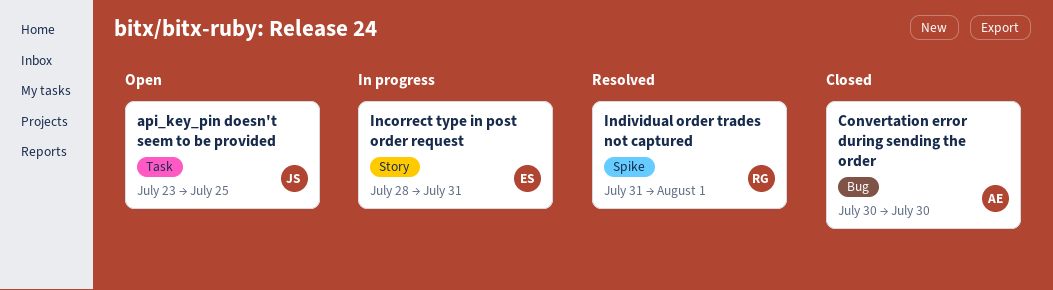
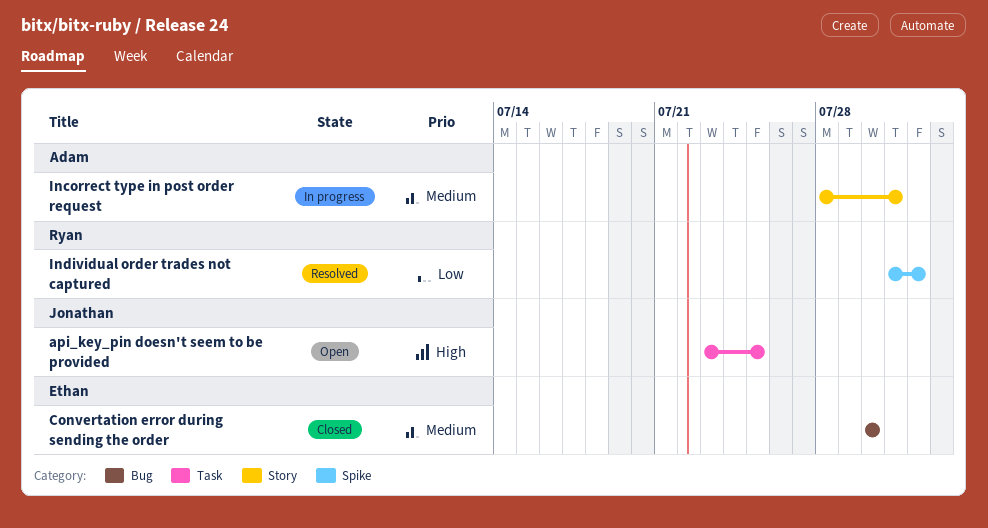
Convertation error during sending the order, owner: Adam -> Ethan
Incorrect type in post order request, owner: Ethan -> Adam

